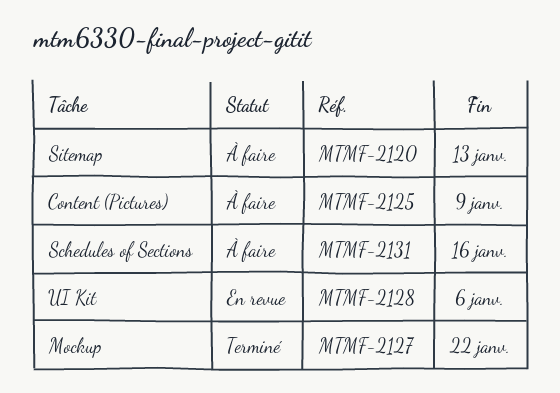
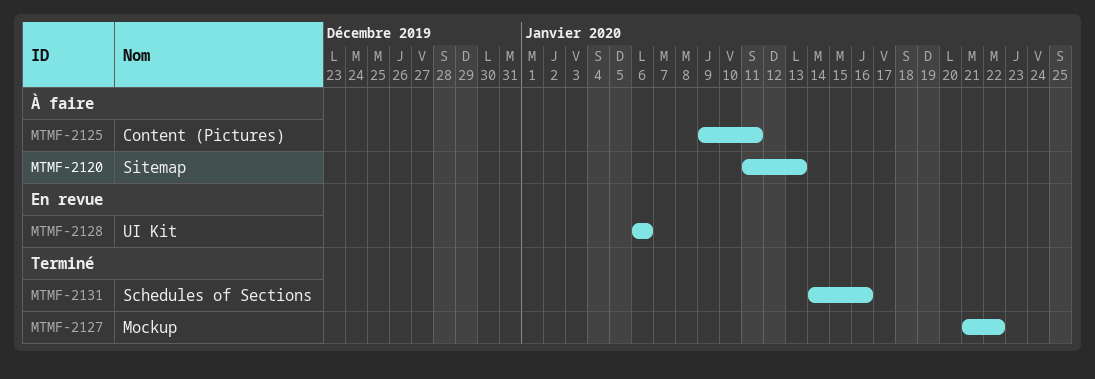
MTMF-2125, due: Jan 9 -> Jan 11
MTMF-2131, status: À faire -> Terminé

